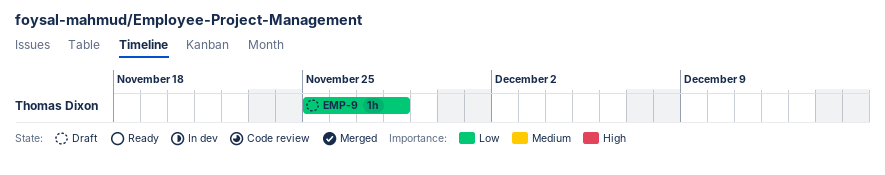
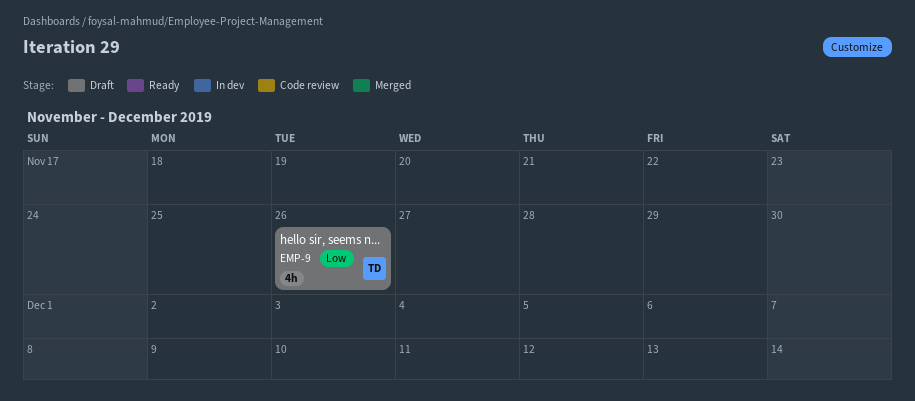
EMP-9, estimate: 1h -> 4h
EMP-9, due: Nov 28 -> Nov 26

